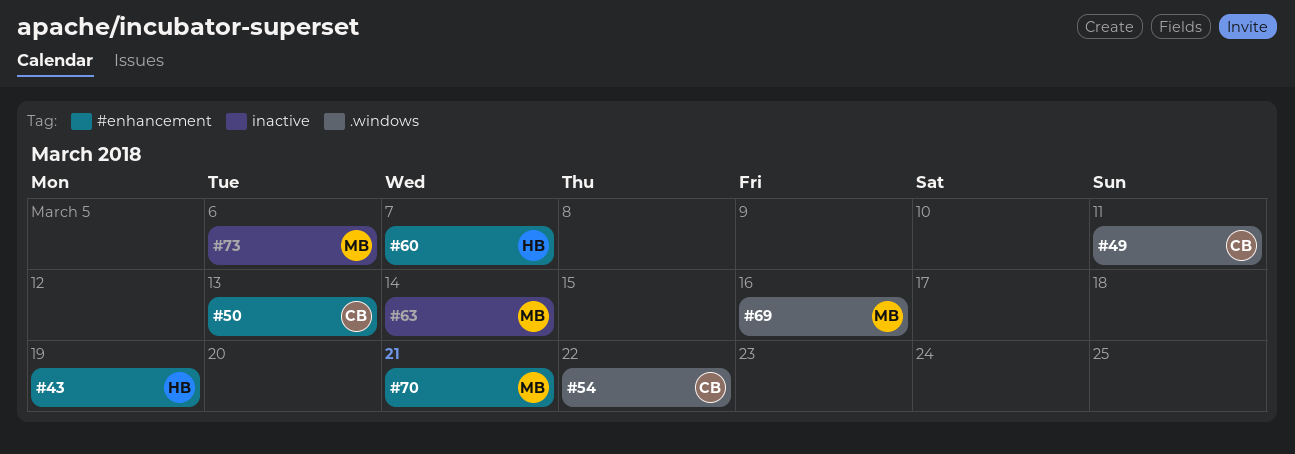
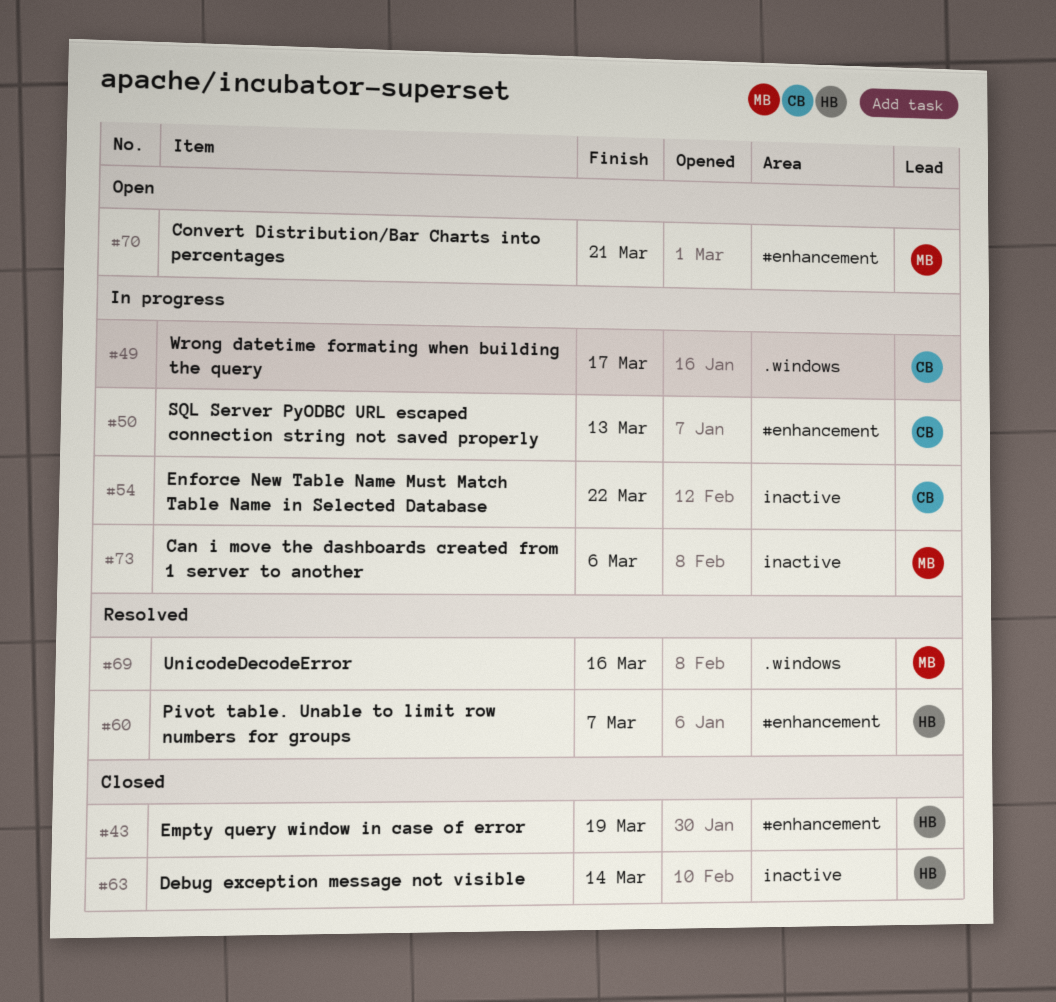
#49, due: Mar 11 -> Mar 17
#54, label: .windows -> inactive
#63, owner: MB -> HB

